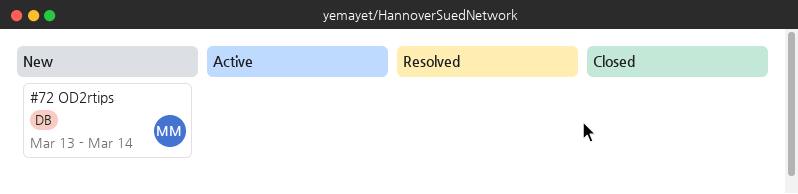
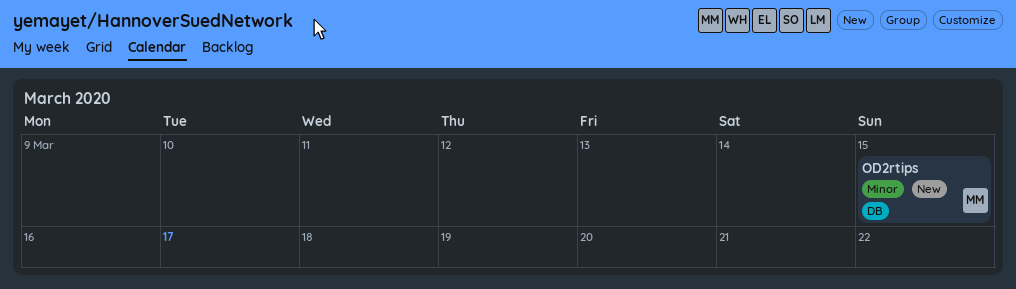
OD2rtips, due: Mar 14 -> Mar 15

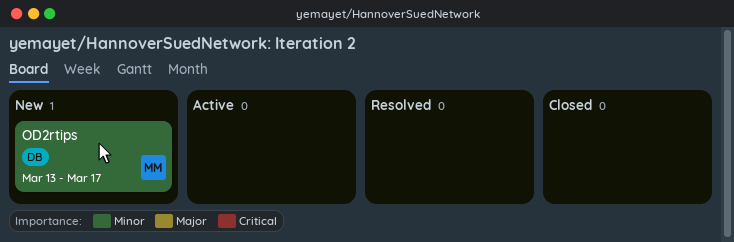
OD2rtips, due: Mar 15 -> Mar 17

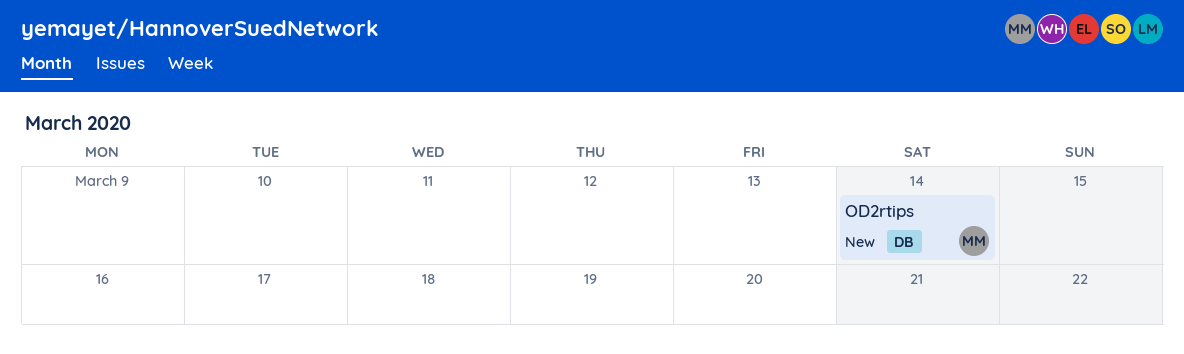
OD2rtips, due: Mar 17 -> Mar 14

